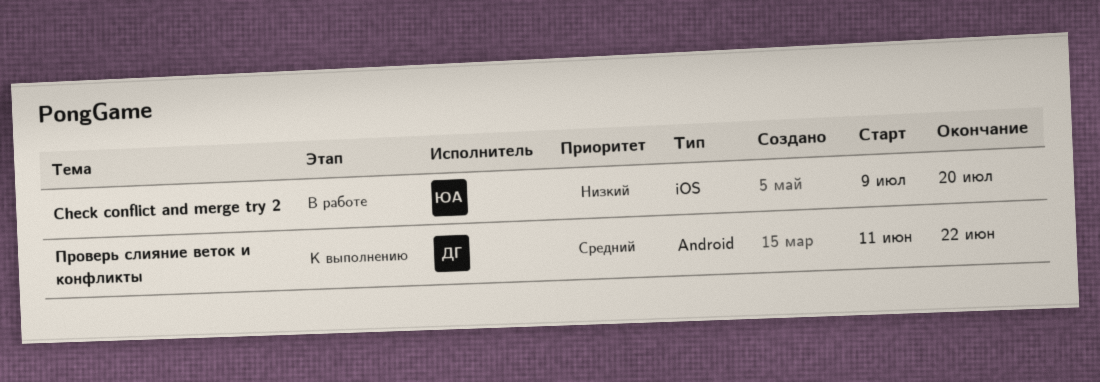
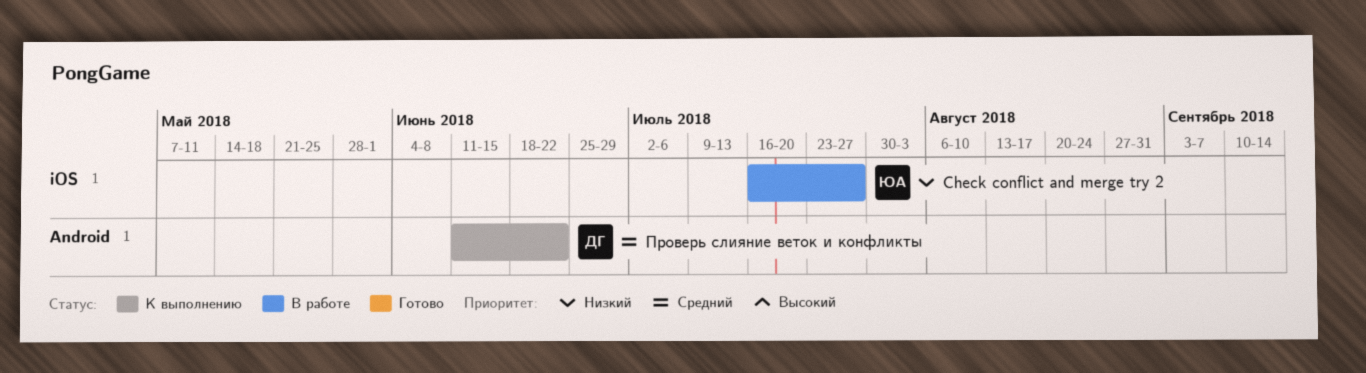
Check conflict and merge try 2, start: Jul 9 -> Jul 16
Check conflict and merge try 2, due: Jul 20 -> Jul 27

